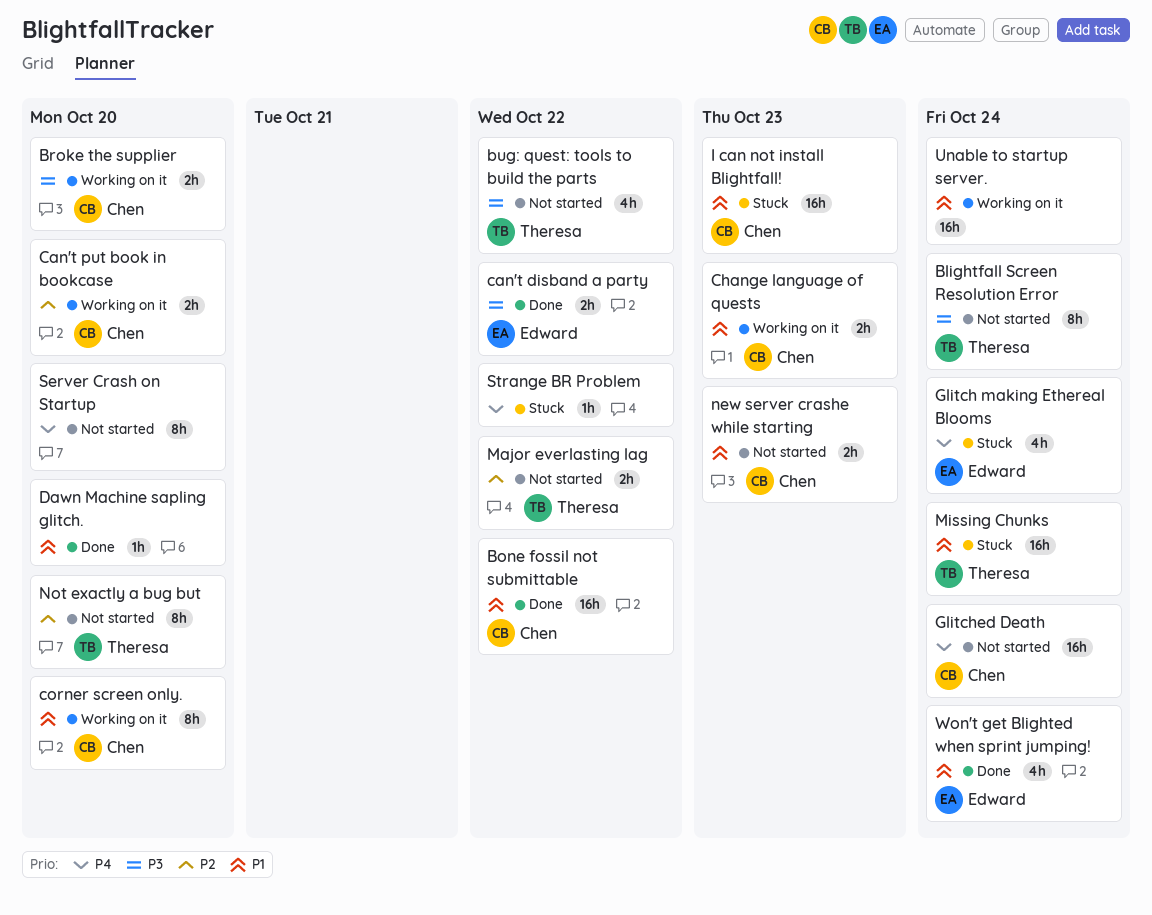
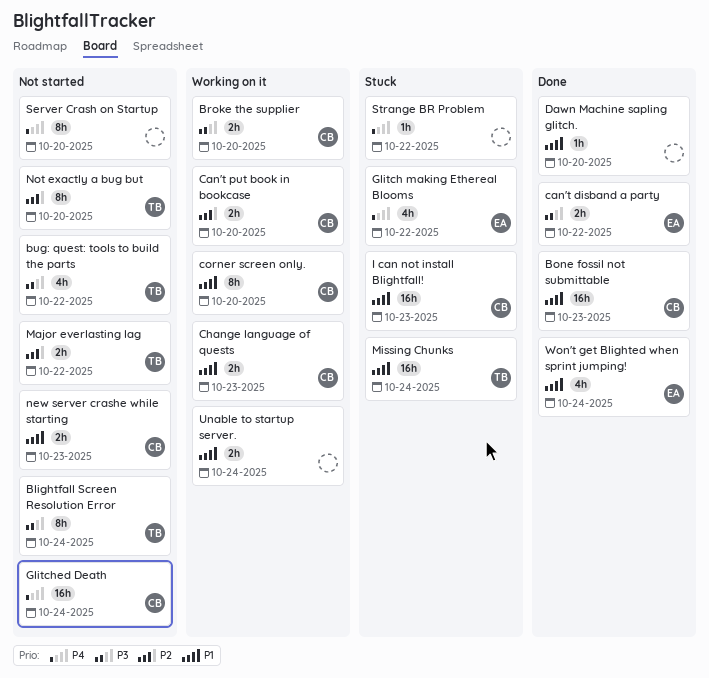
Bone fossil not submittable, due: Oct 22 -> Oct 23
Glitch making Ethereal Blooms, due: Oct 24 -> Oct 22
Unable to startup server., estimate: 16h -> 2h

